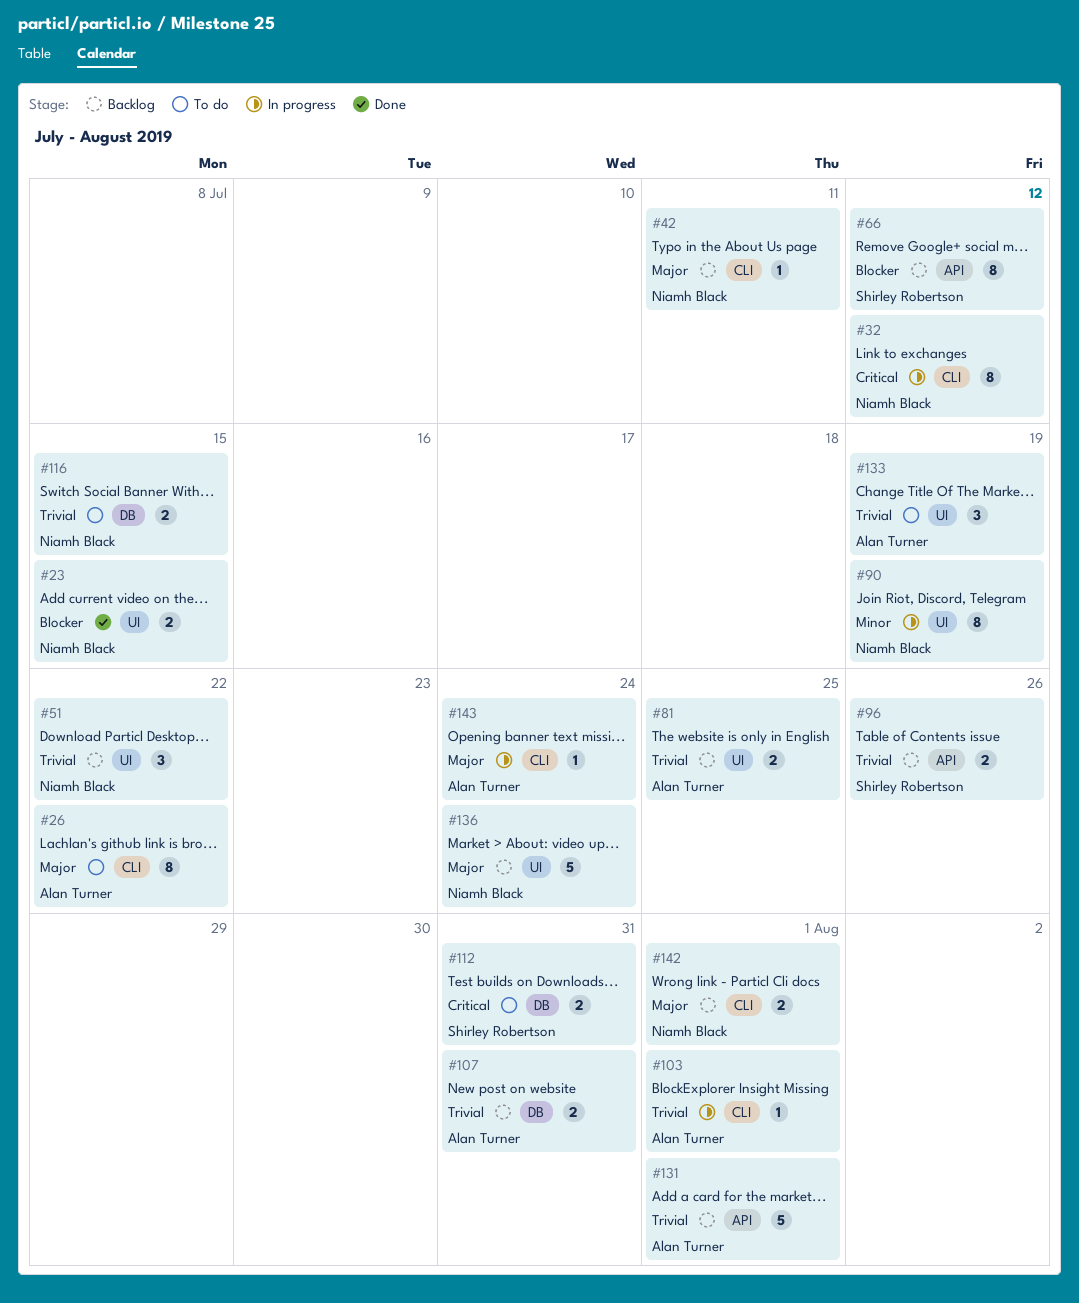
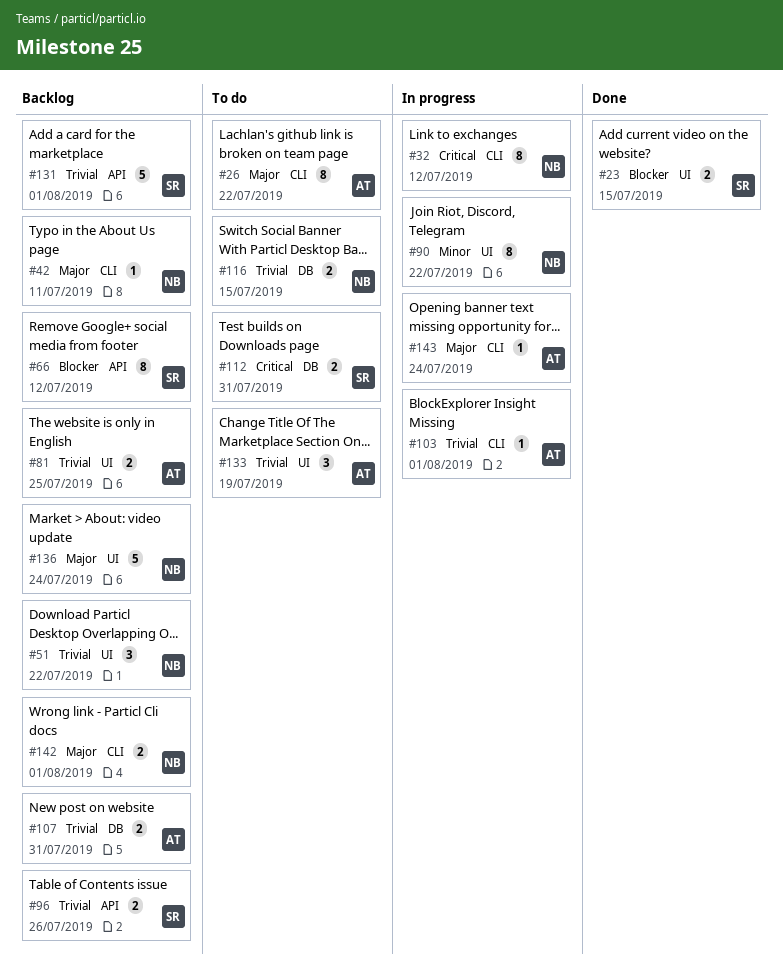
#23, owner: Niamh Black -> Shirley Robertson
#90, due: Jul 19 -> Jul 22
#131, owner: Alan Turner -> Shirley Robertson

